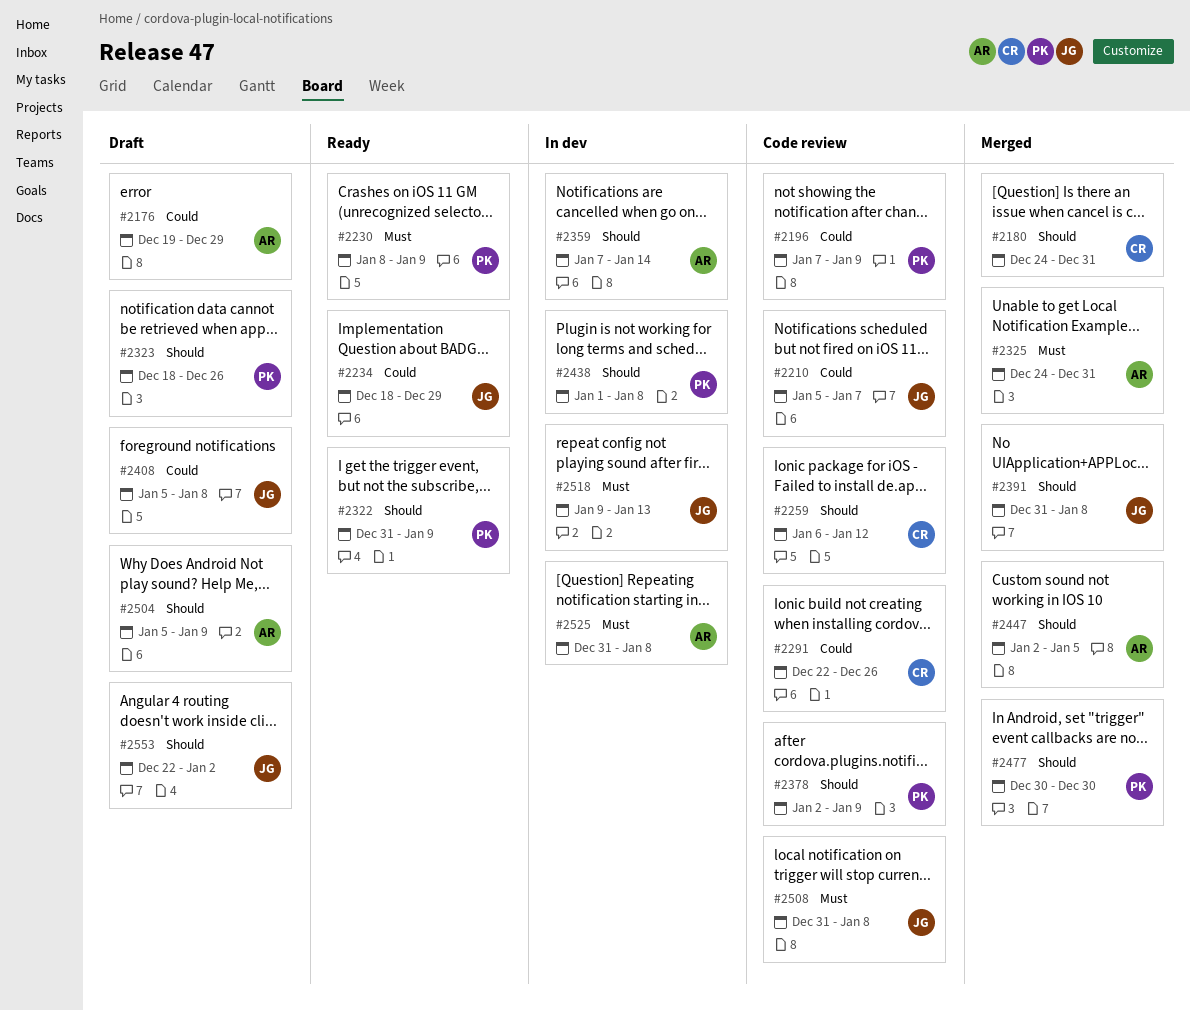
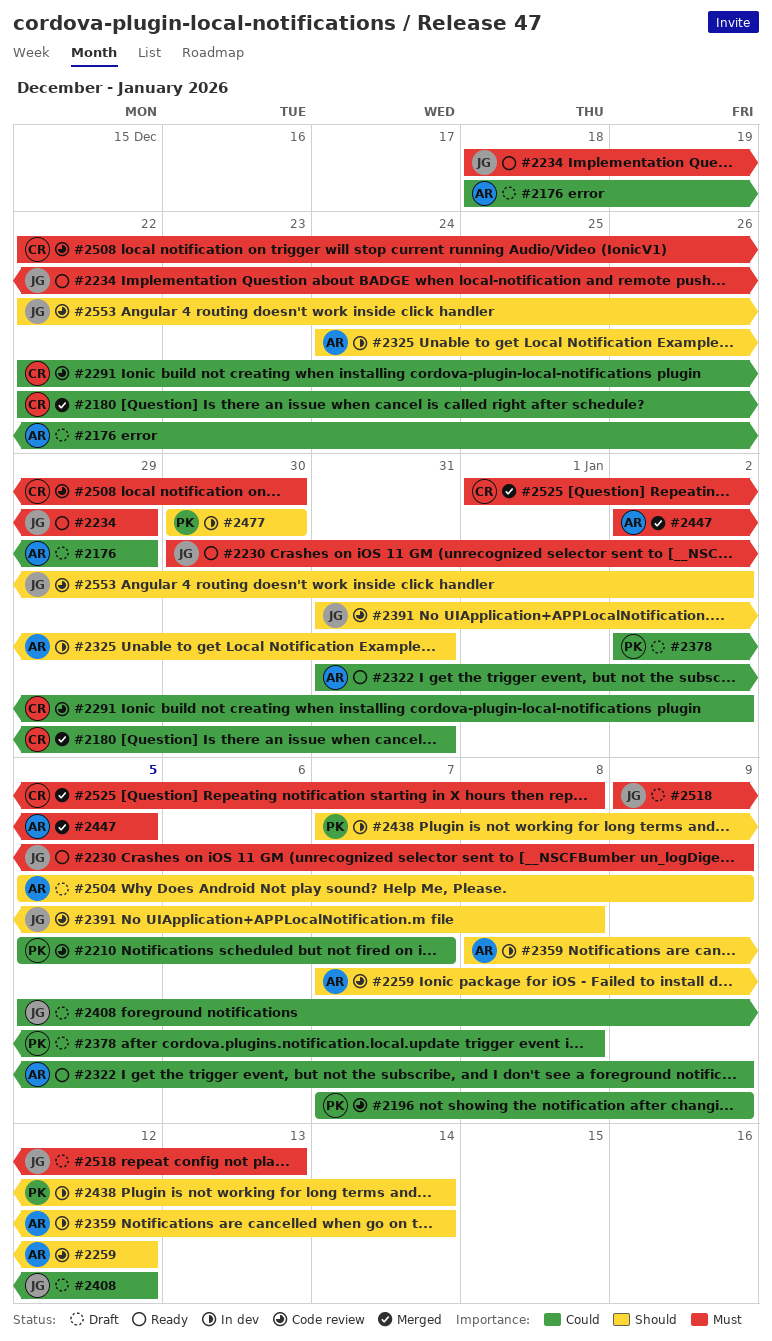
#2176, start: Dec 19 -> Dec 18
#2180, priority: Should -> Could
#2180, start: Dec 24 -> Dec 22
#2210, owner: JG -> PK
#2230, owner: PK -> JG
#2230, start: Jan 8 -> Dec 30
#2234, priority: Could -> Must
#2259, owner: CR -> AR
#2259, start: Jan 6 -> Jan 7
#2291, due: Dec 26 -> Jan 2
#2322, owner: PK -> AR
#2322, priority: Should -> Could
#2323: present -> none
#2325, status: Merged -> In dev
#2325, priority: Must -> Should
#2359, start: Jan 7 -> Jan 8
#2378, status: Code review -> Draft
#2378, priority: Should -> Could
#2378, due: Jan 9 -> Jan 8
#2391, status: Merged -> Code review
#2408, due: Jan 8 -> Jan 12
#2438, start: Jan 1 -> Jan 7
#2438, due: Jan 8 -> Jan 14
#2447, priority: Should -> Must
#2477, status: Merged -> In dev
#2508, owner: JG -> CR
#2508, start: Dec 31 -> Dec 22
#2508, due: Jan 8 -> Dec 30
#2518, status: In dev -> Draft
#2525, status: In dev -> Merged
#2525, owner: AR -> CR
#2525, start: Dec 31 -> Jan 1
#2553, status: Draft -> Code review

